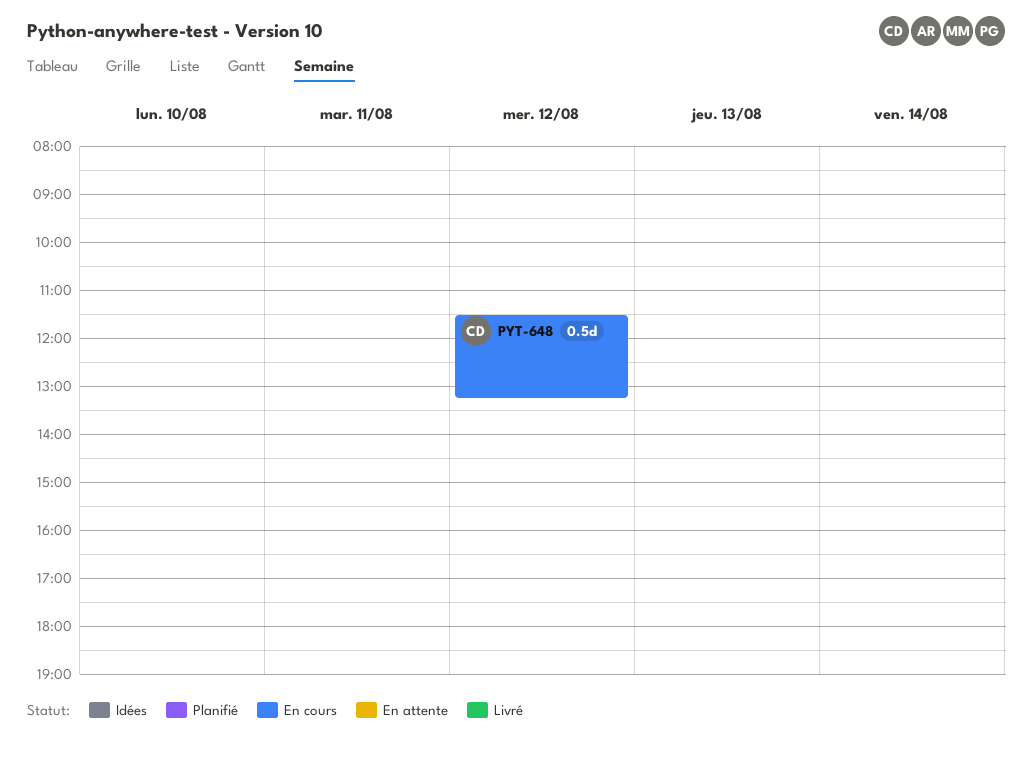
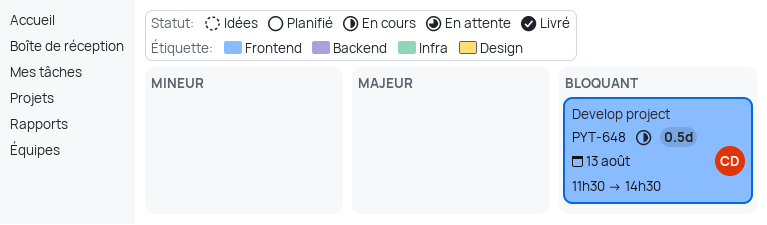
PYT-648, day: Aug 12 -> Aug 13
PYT-648, ends: 13:15 -> 14:30

